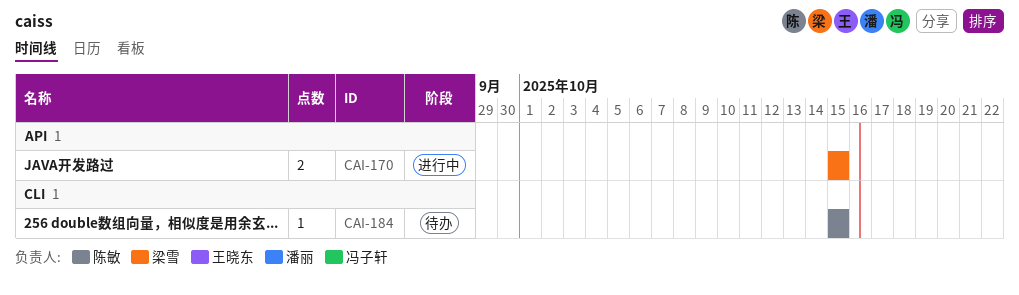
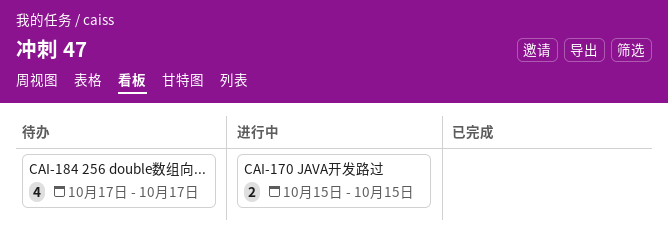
CAI-184, estimate: 1 -> 4
CAI-184, start: Oct 15 -> Oct 17
CAI-184, due: Oct 15 -> Oct 17

